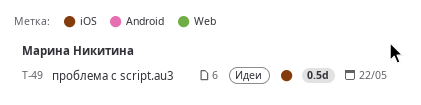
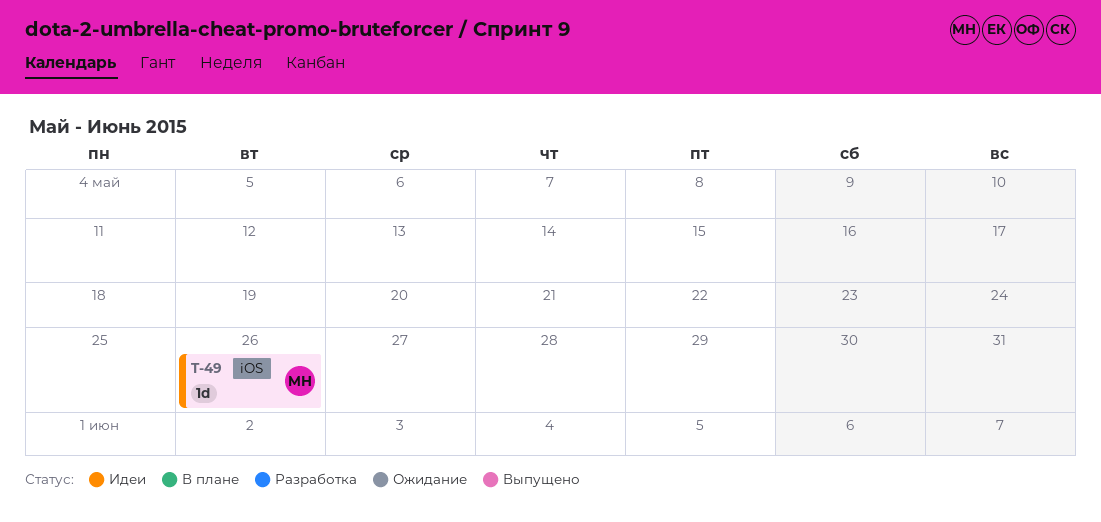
T-49, estimate: 0.5d -> 1d
T-49, due: May 22 -> May 26

